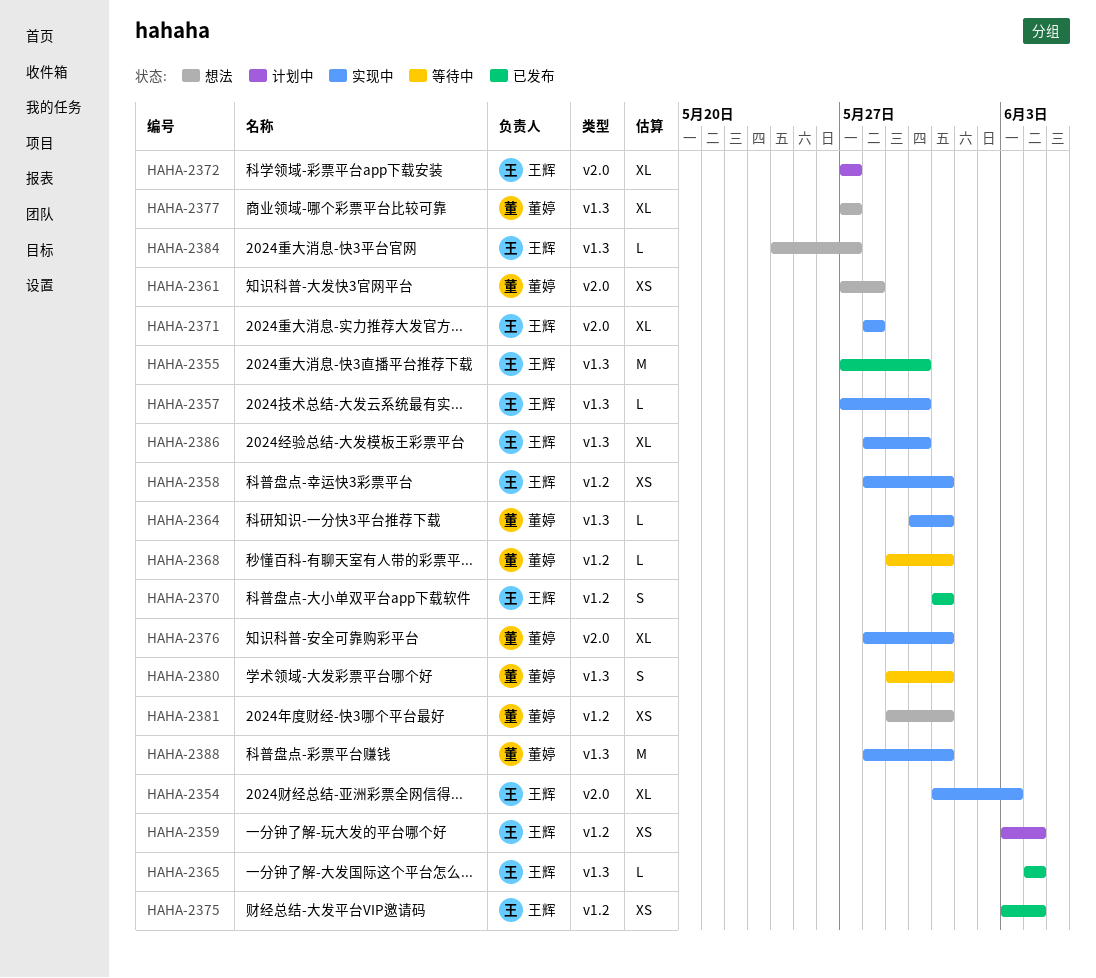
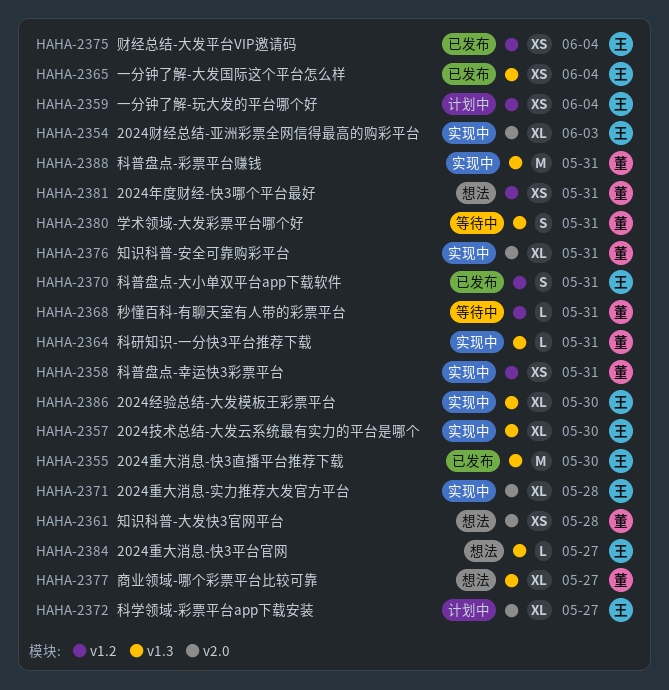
HAHA-2357, estimate: L -> XL
HAHA-2358, owner: 王辉 -> 董婷
HAHA-2365, estimate: L -> XS

